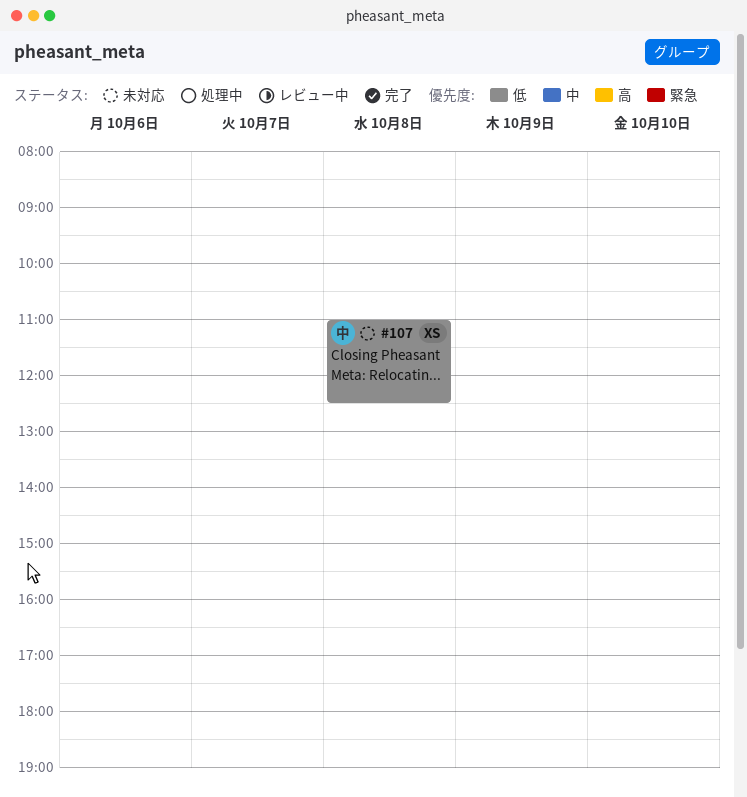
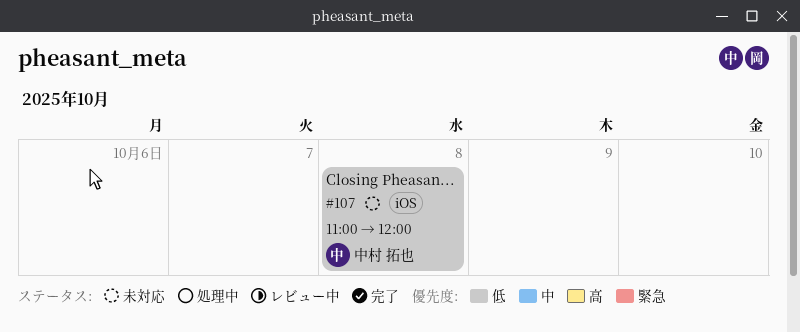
#107, ends: 12:30 -> 12:00

